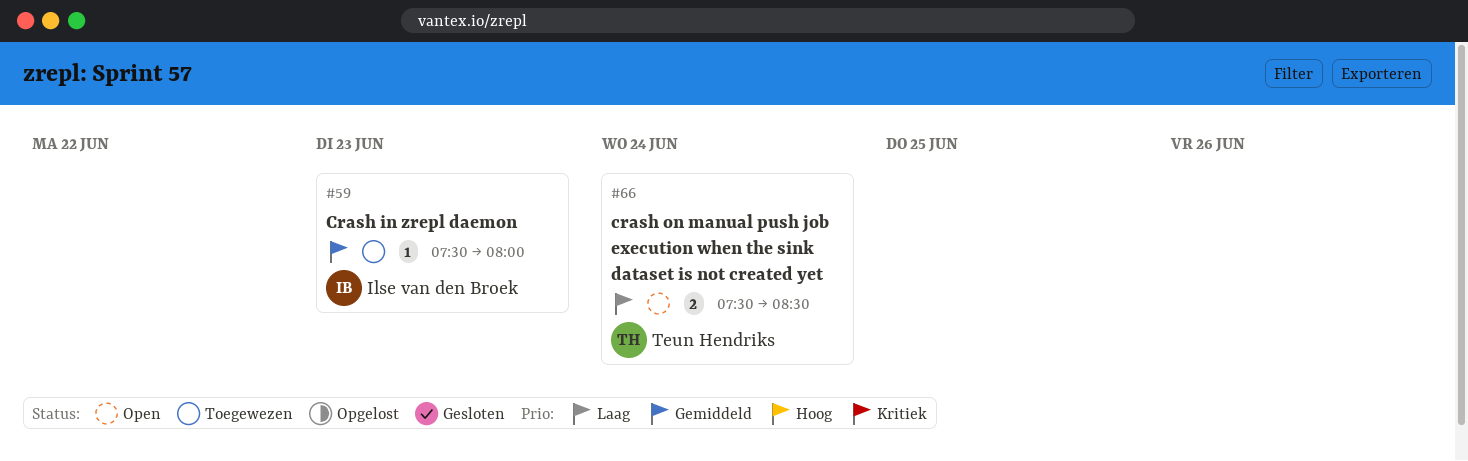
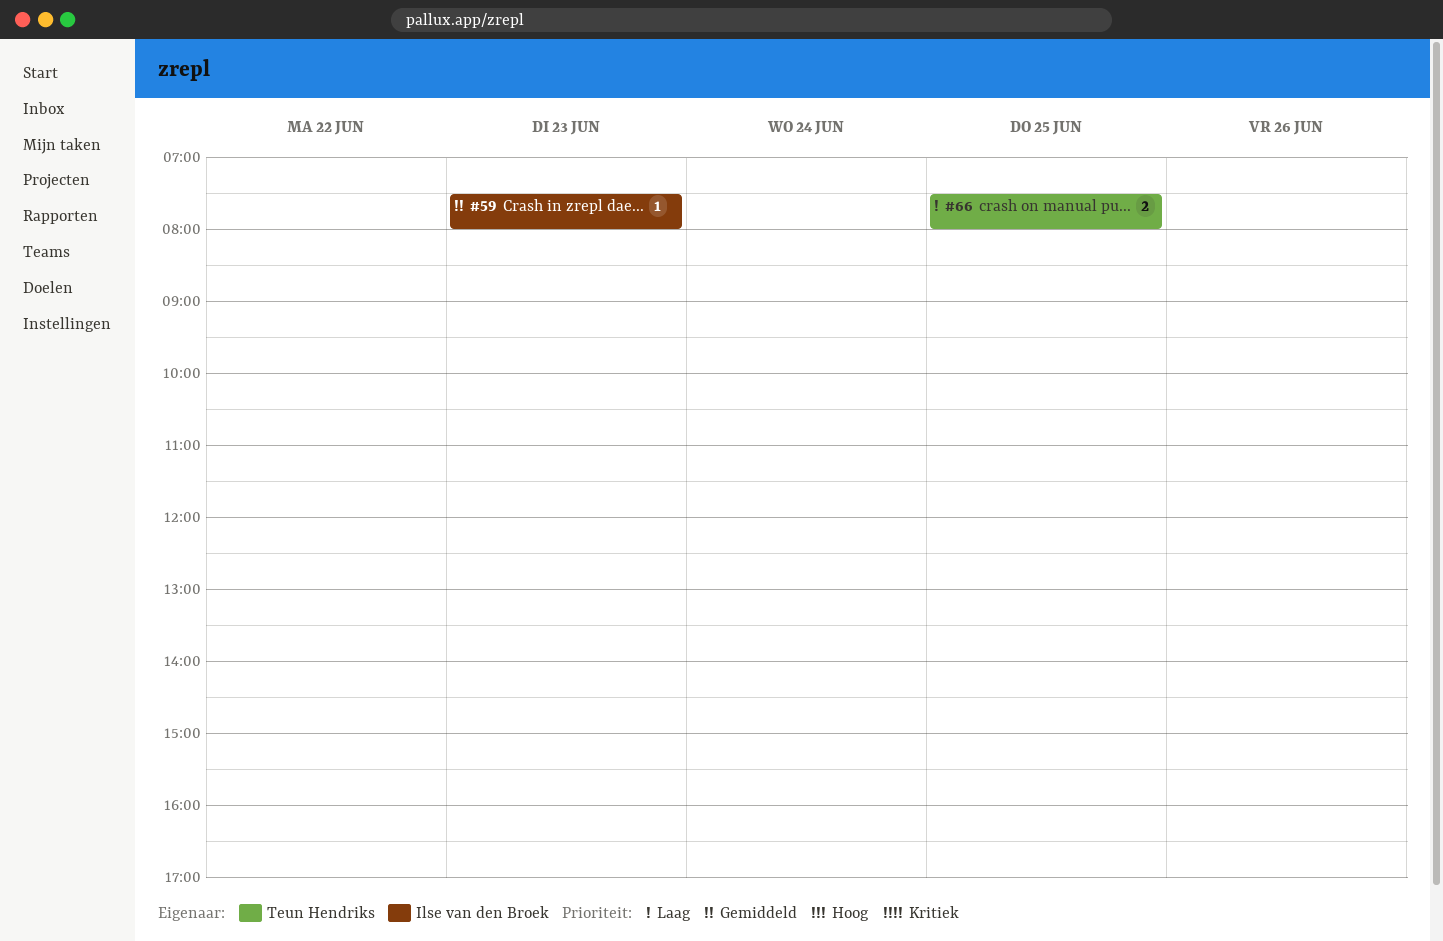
#66, day: Jun 24 -> Jun 25
#66, ends: 08:30 -> 08:00

